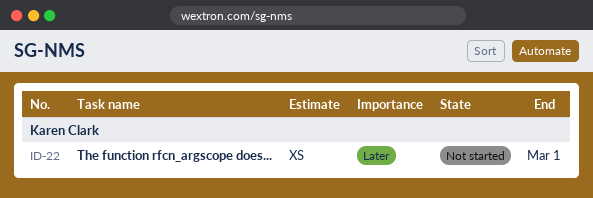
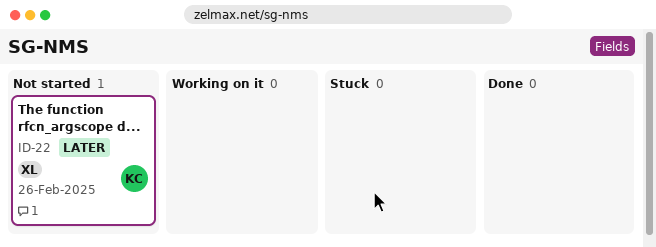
ID-22, estimate: XS -> XL
ID-22, due: Mar 1 -> Feb 26

